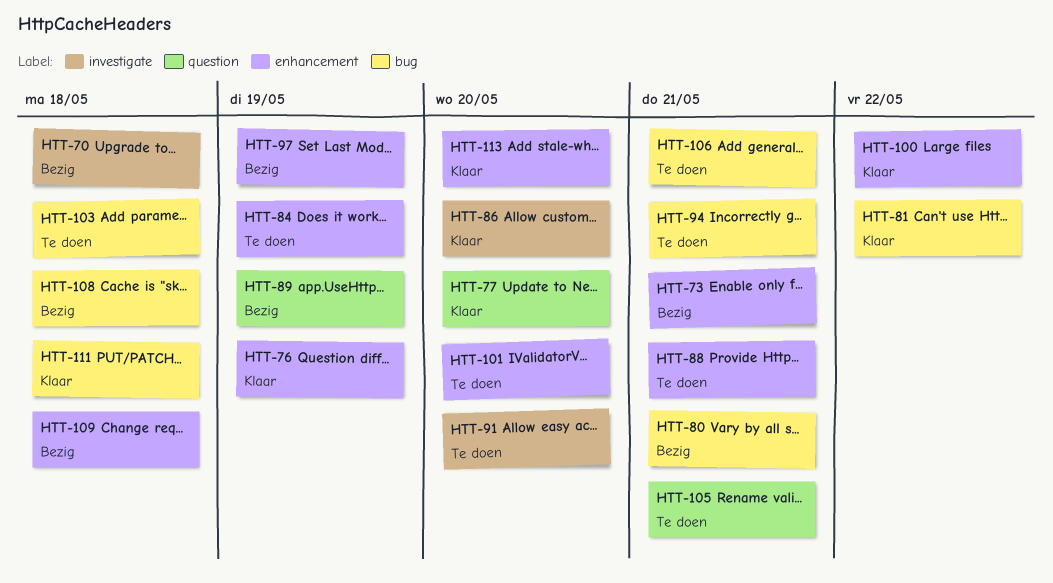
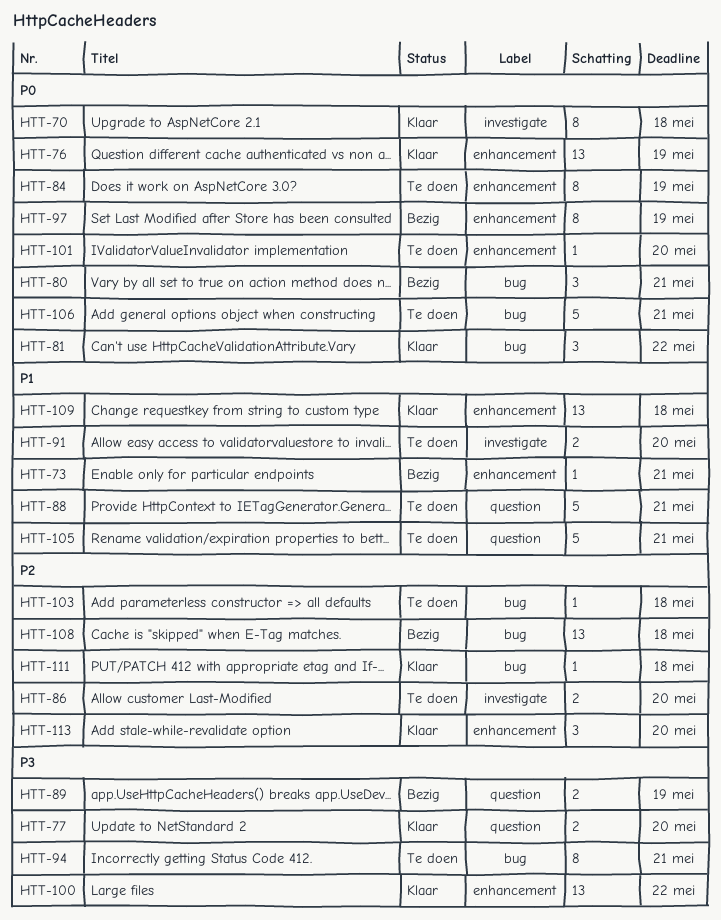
HTT-70, status: Bezig -> Klaar
HTT-86, status: Klaar -> Te doen
HTT-88, label: enhancement -> question
HTT-109, status: Bezig -> Klaar

